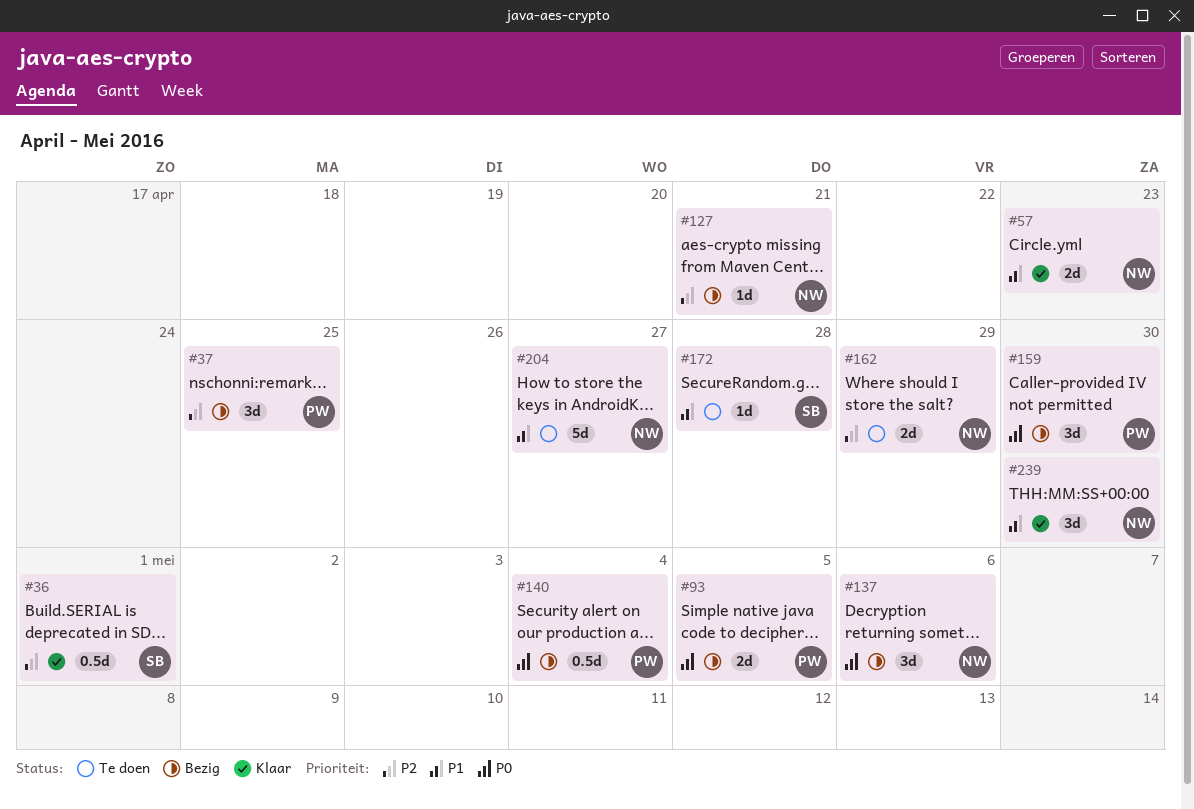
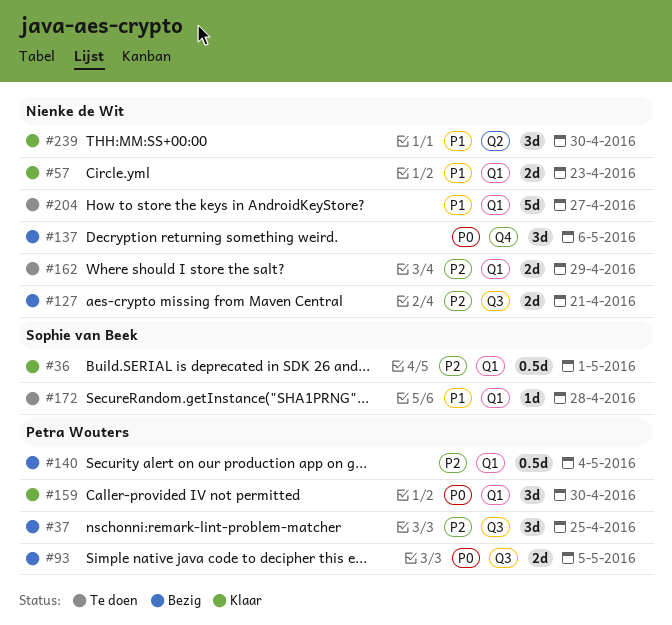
#127, estimate: 1d -> 2d
#140, priority: P0 -> P2
#159, status: Bezig -> Klaar

